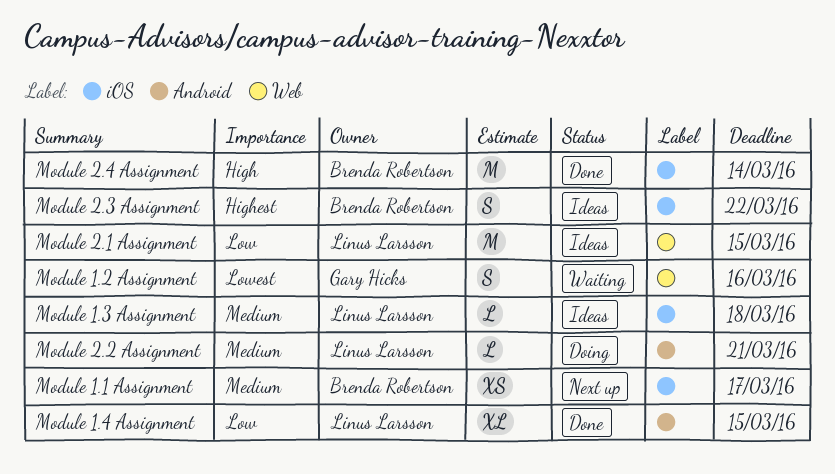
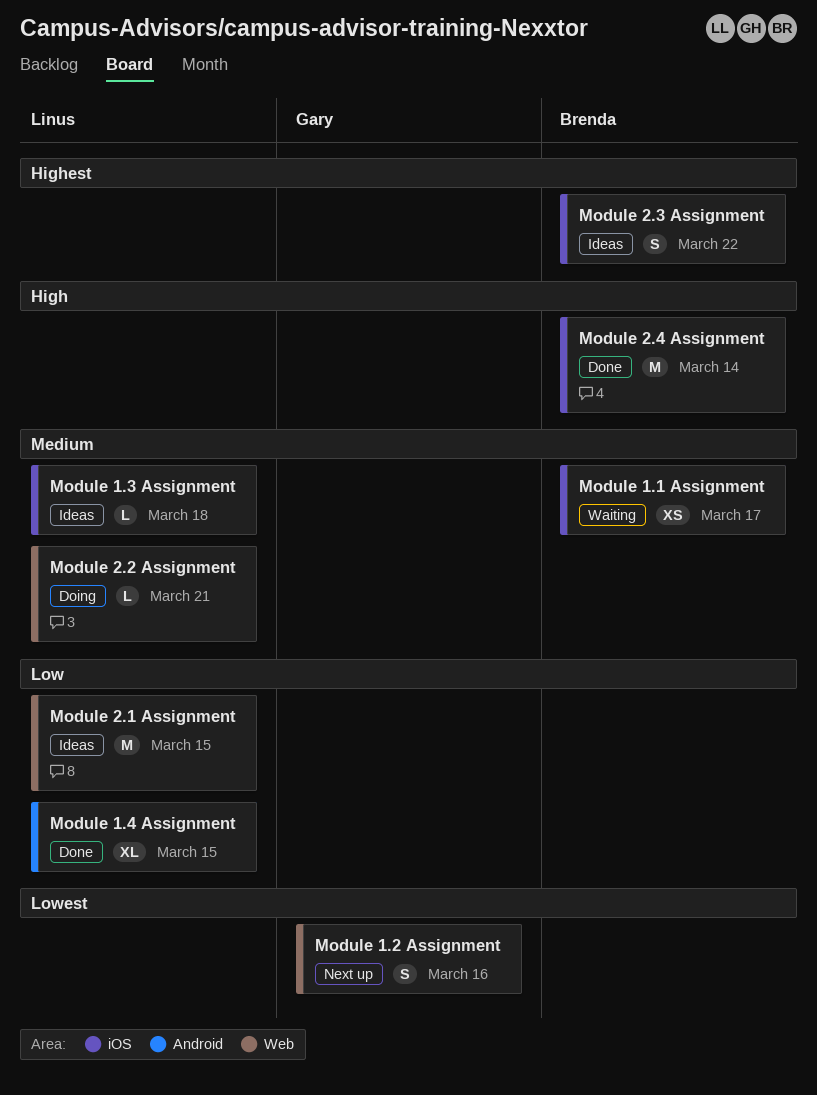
Module 1.1 Assignment, status: Next up -> Waiting
Module 1.2 Assignment, status: Waiting -> Next up
Module 2.2 Assignment, label: Android -> Web

